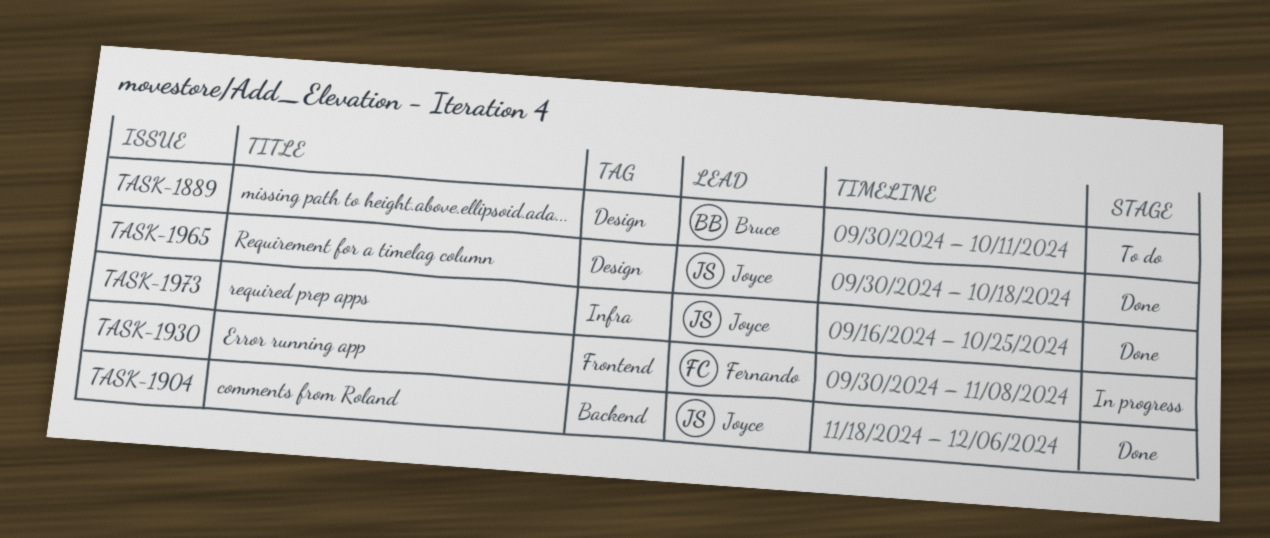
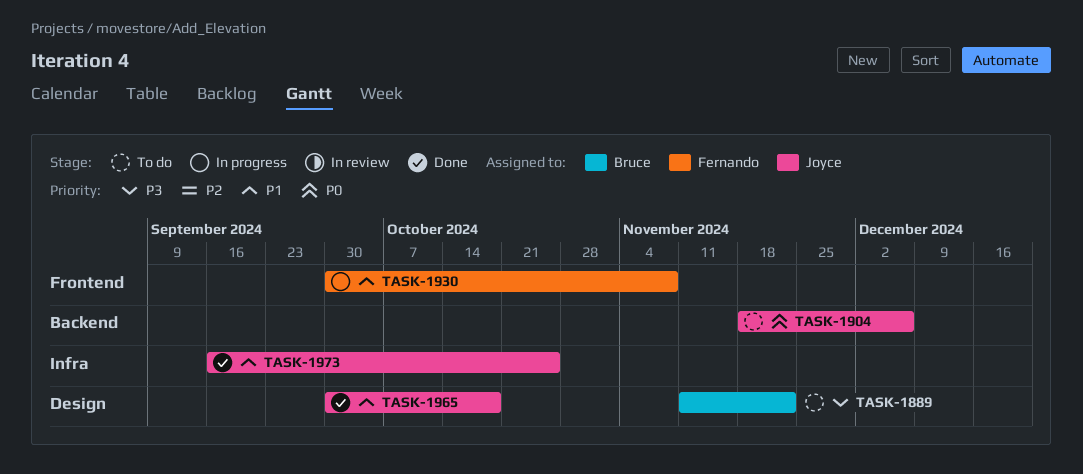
TASK-1889, start: Sep 30 -> Nov 11
TASK-1889, due: Oct 11 -> Nov 22
TASK-1904, status: Done -> To do

